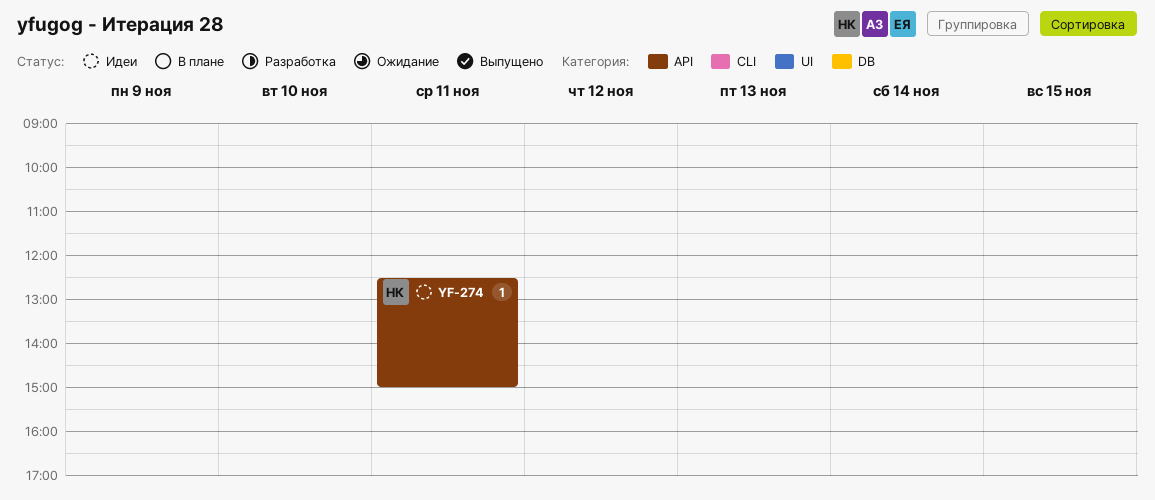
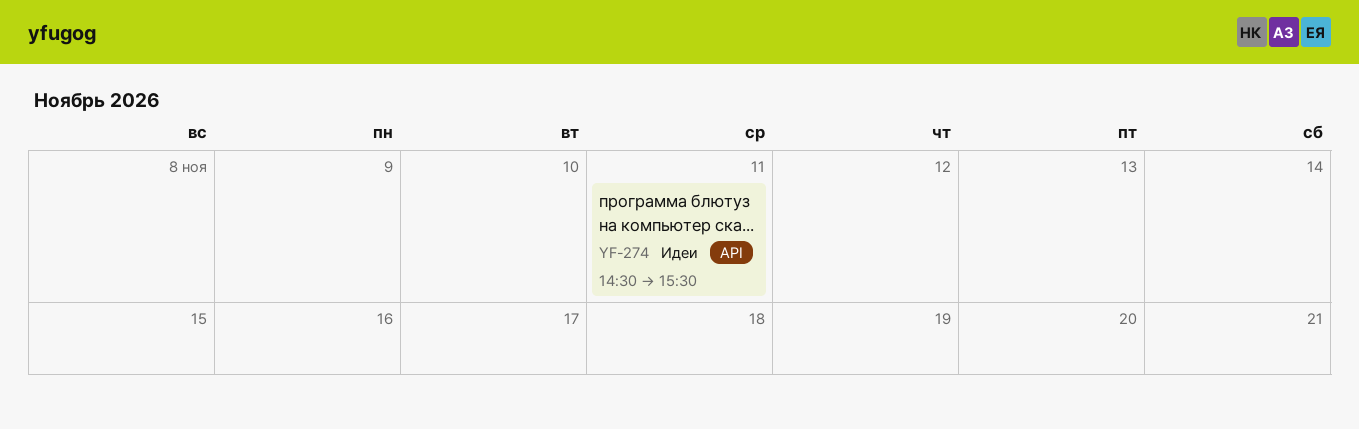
YF-274, begins: 12:30 -> 14:30
YF-274, ends: 15:00 -> 15:30

